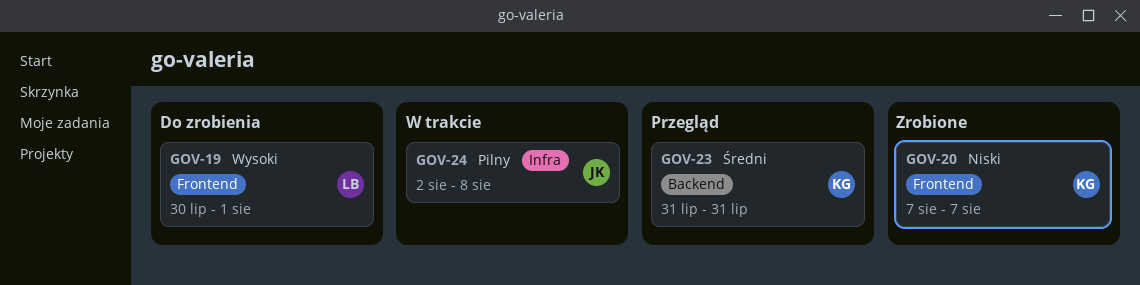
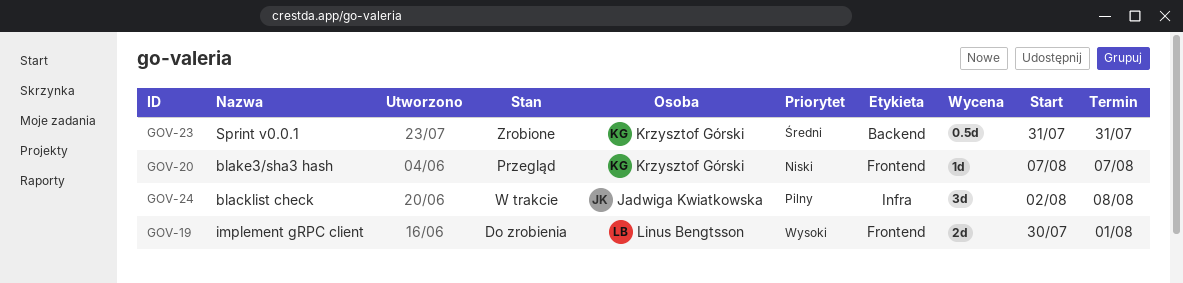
GOV-20, status: Zrobione -> Przegląd
GOV-23, status: Przegląd -> Zrobione

